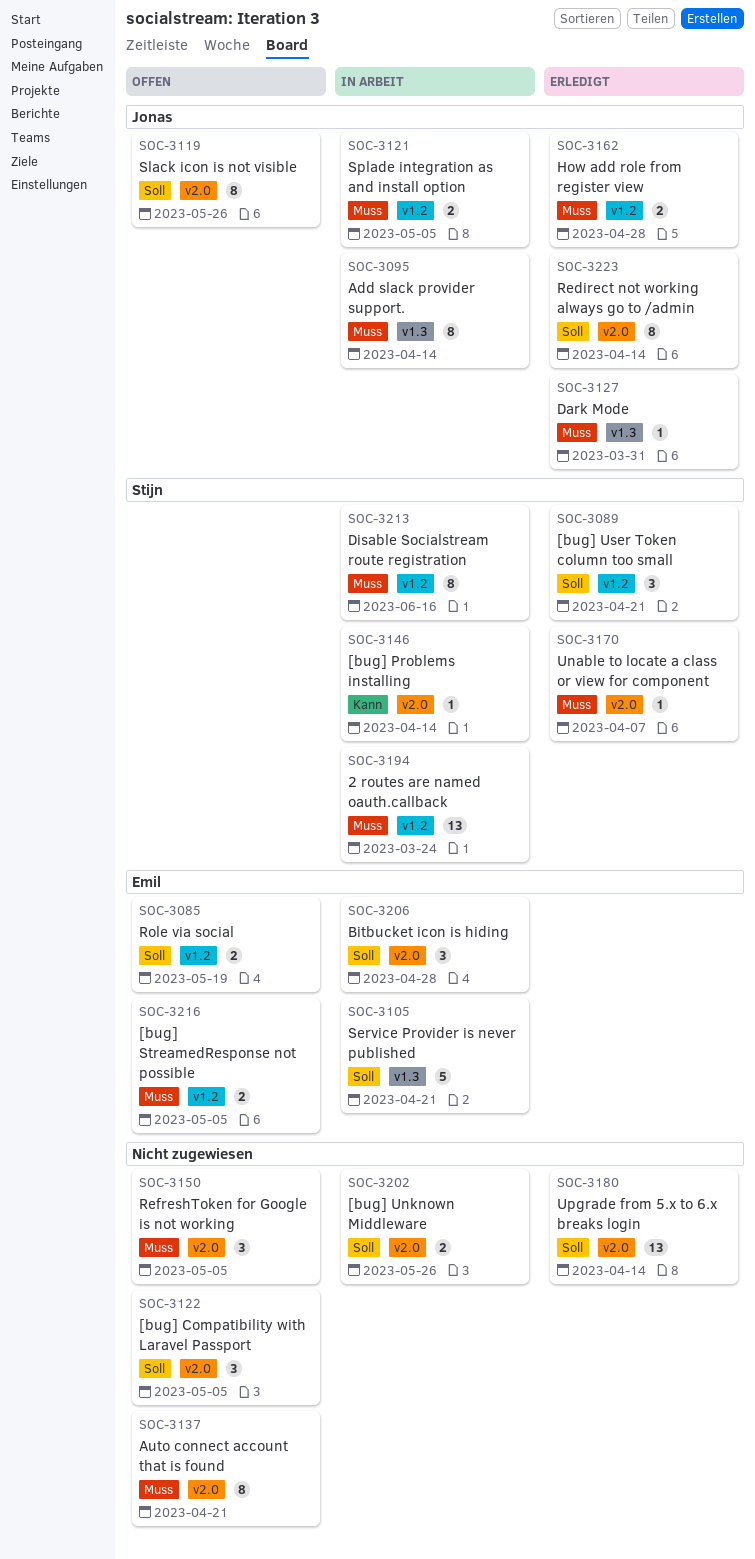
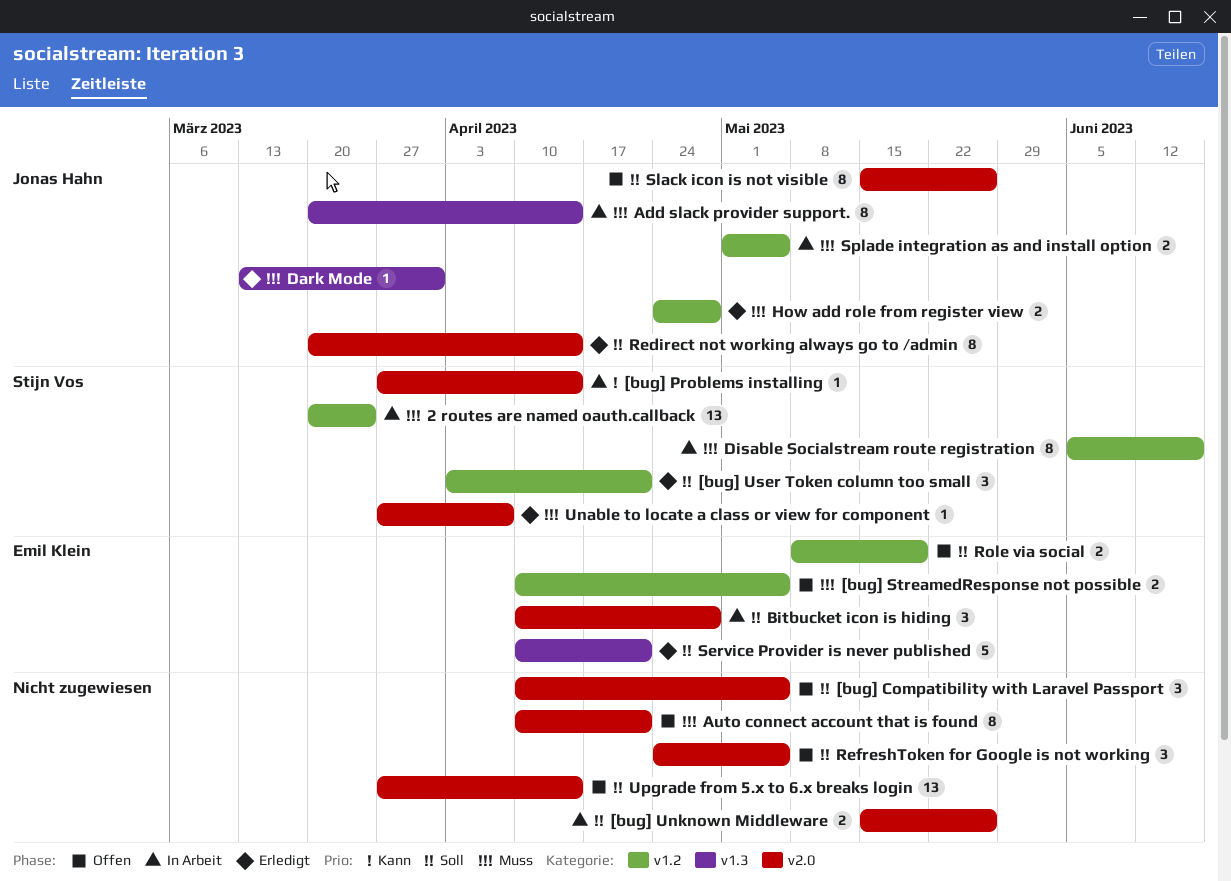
RefreshToken for Google is not working, priority: Muss -> Soll
Service Provider is never published, status: In Arbeit -> Erledigt
Upgrade from 5.x to 6.x breaks login, status: Erledigt -> Offen

